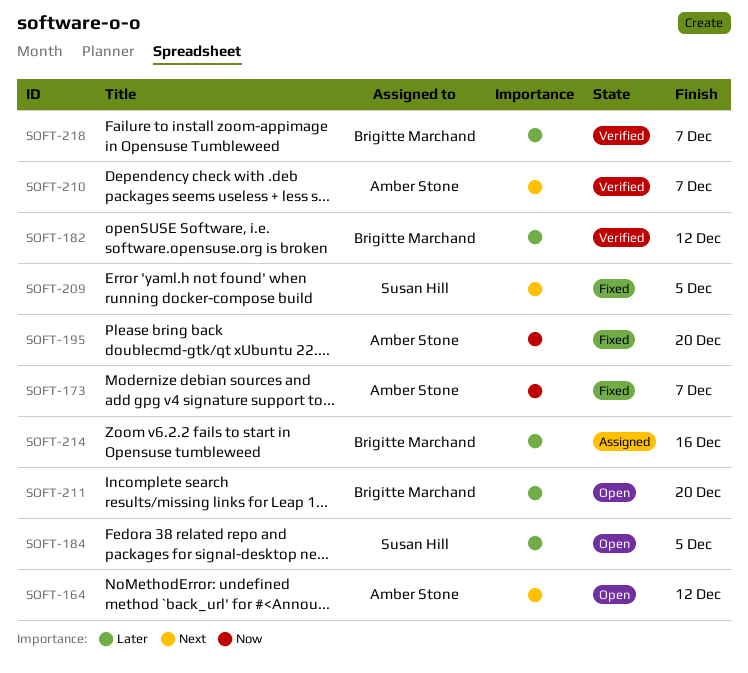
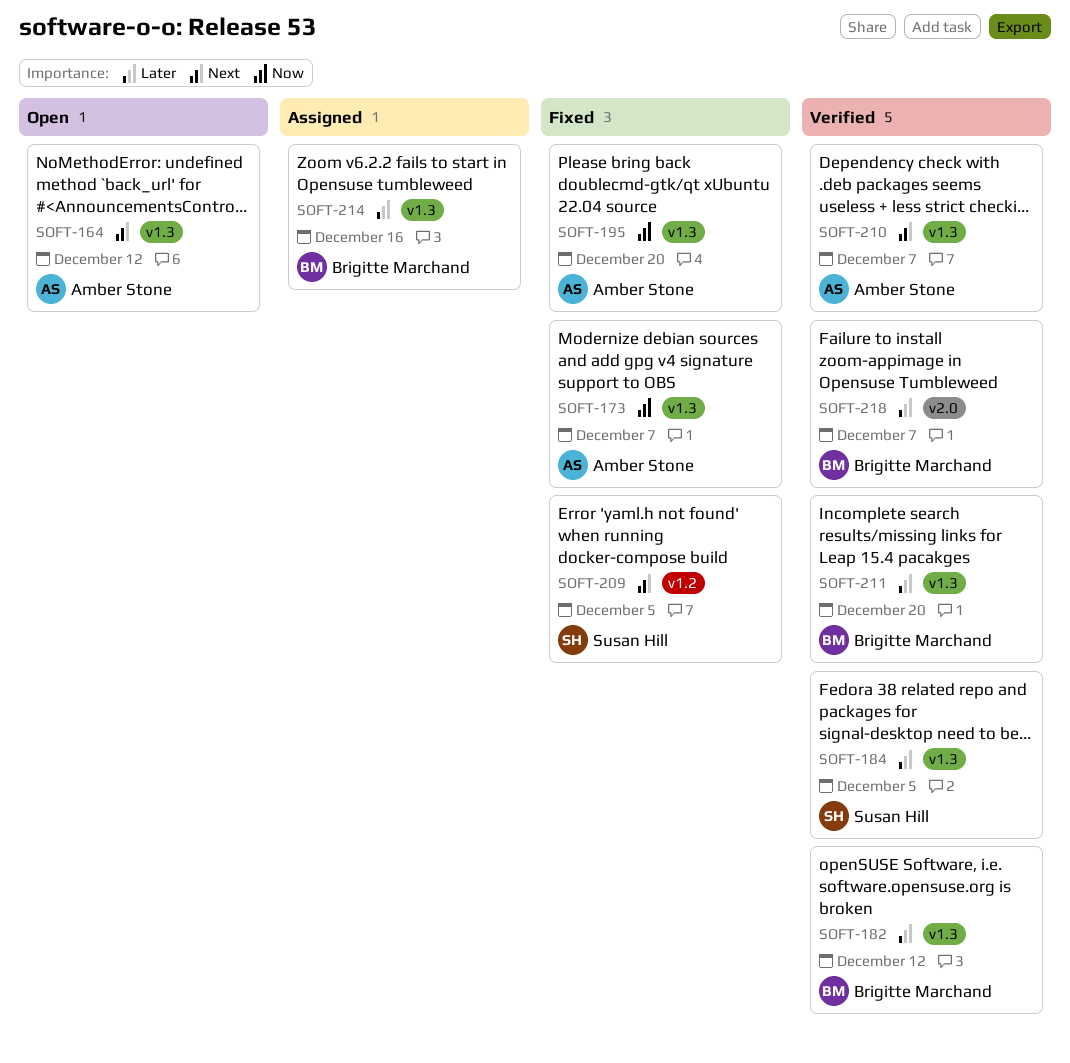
SOFT-184, status: Open -> Verified
SOFT-211, status: Open -> Verified

